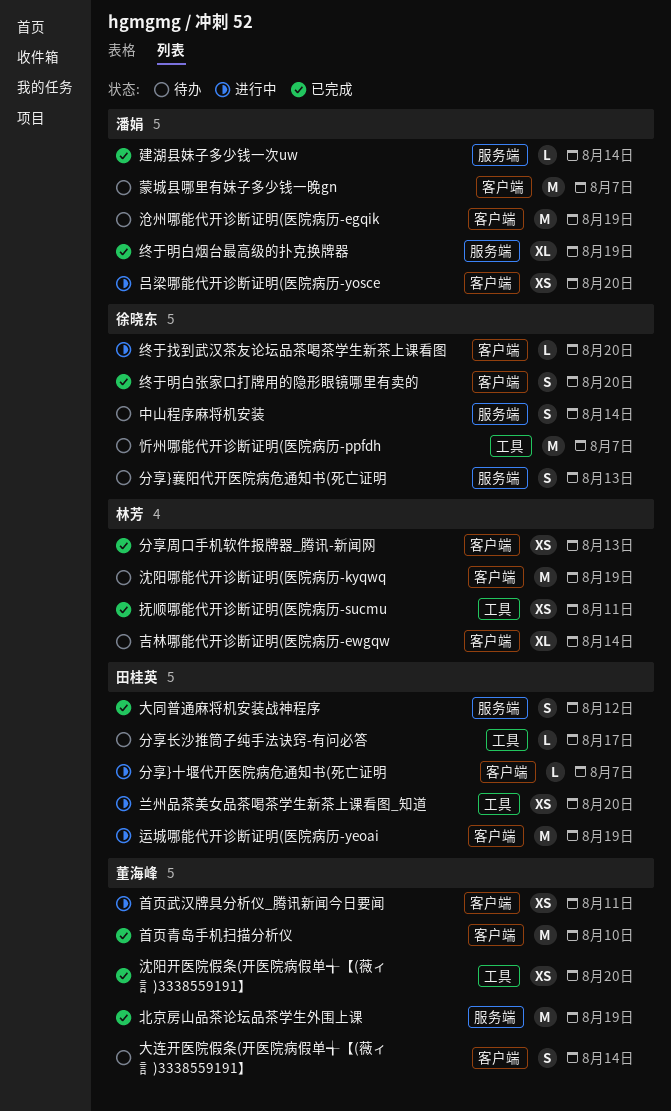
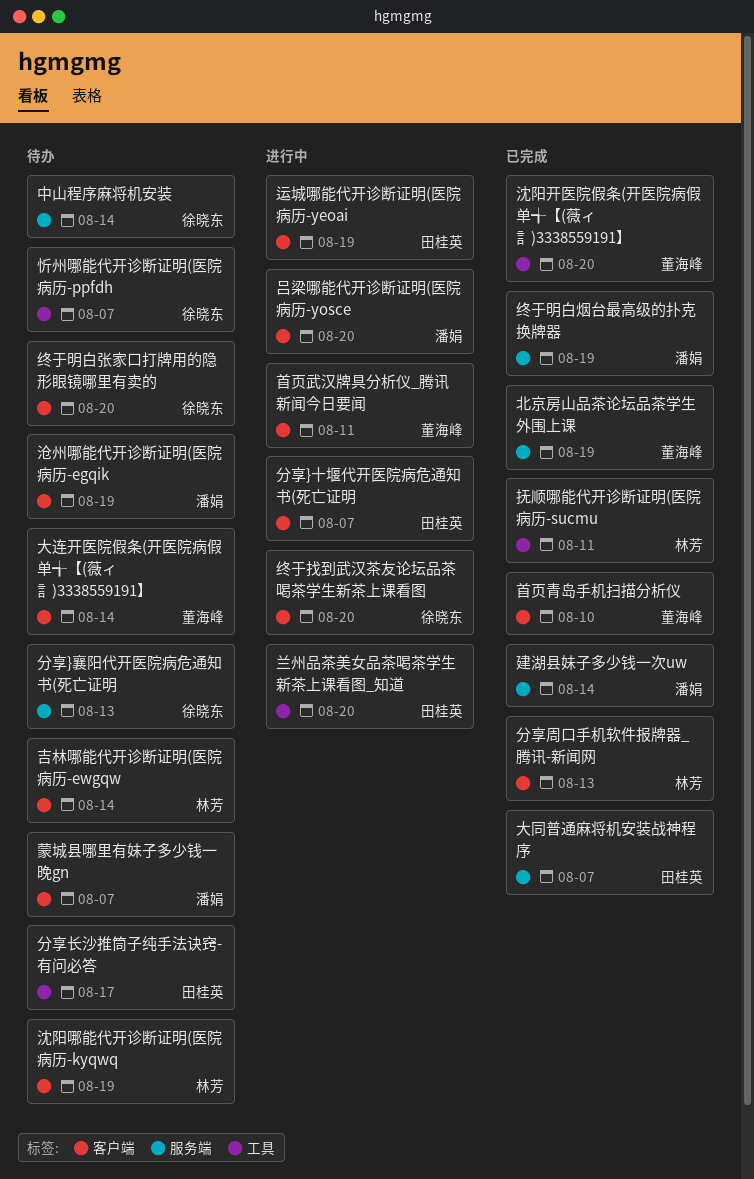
大同普通麻将机安装战神程序, due: Aug 12 -> Aug 7
终于明白张家口打牌用的隐形眼镜哪里有卖的, status: 已完成 -> 待办

